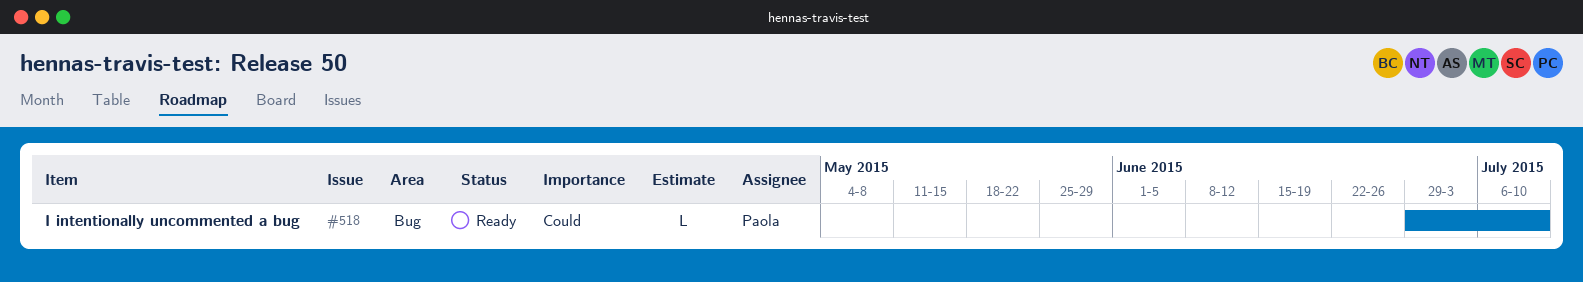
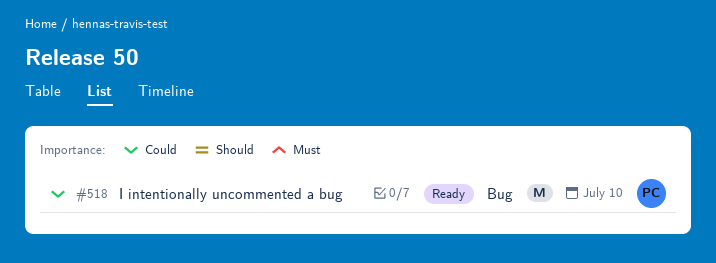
#518, estimate: L -> M

